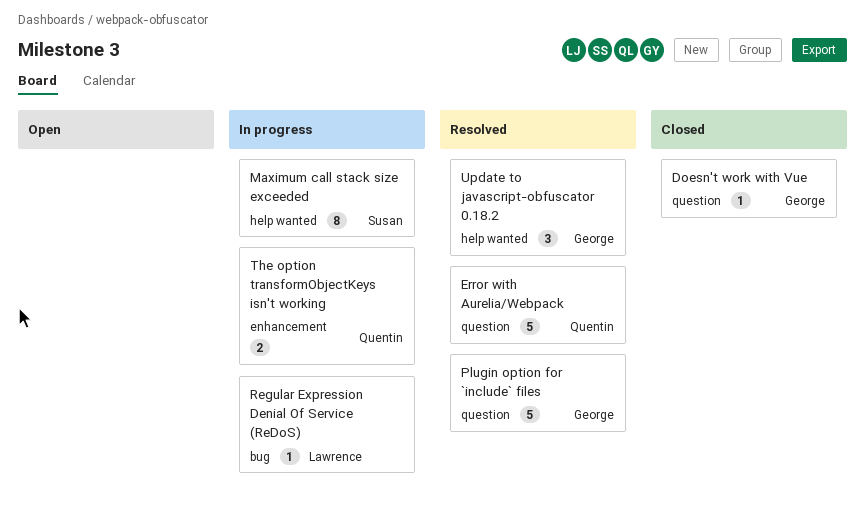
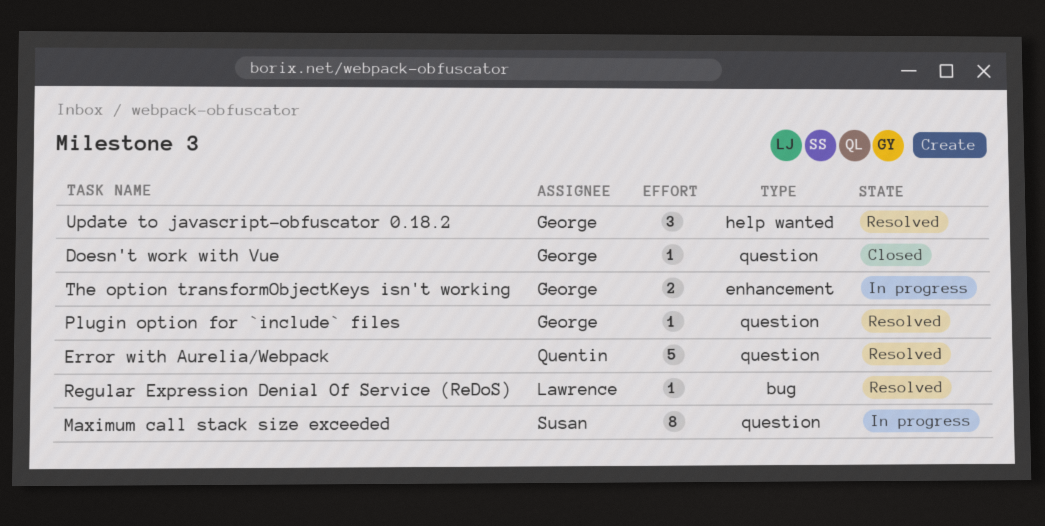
Maximum call stack size exceeded, label: help wanted -> question
Plugin option for `include` files, estimate: 5 -> 1
Regular Expression Denial Of Service (ReDoS), status: In progress -> Resolved
The option transformObjectKeys isn't working, owner: Quentin -> George

